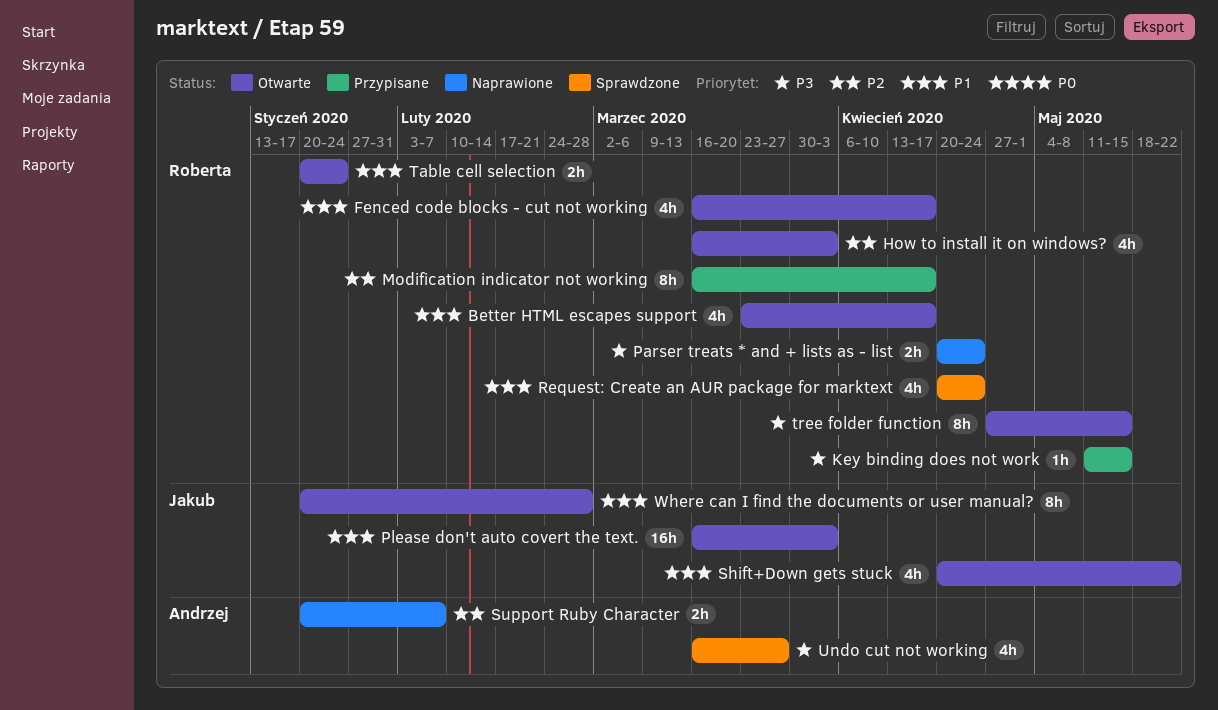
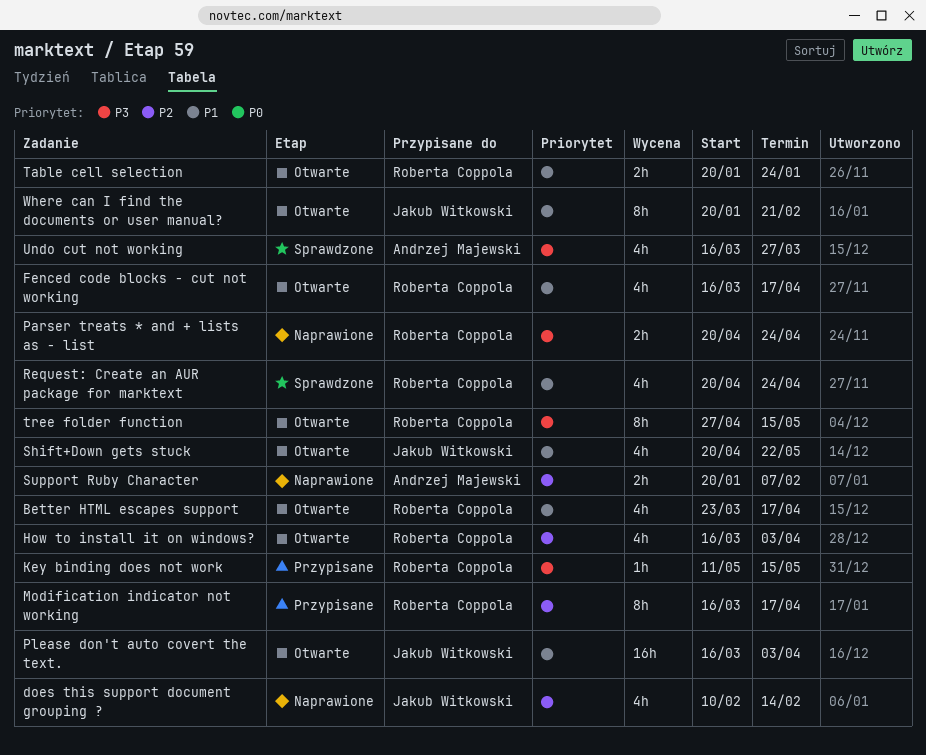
does this support document grouping ?: none -> present
Where can I find the documents or user manual?, due: Feb 28 -> Feb 21

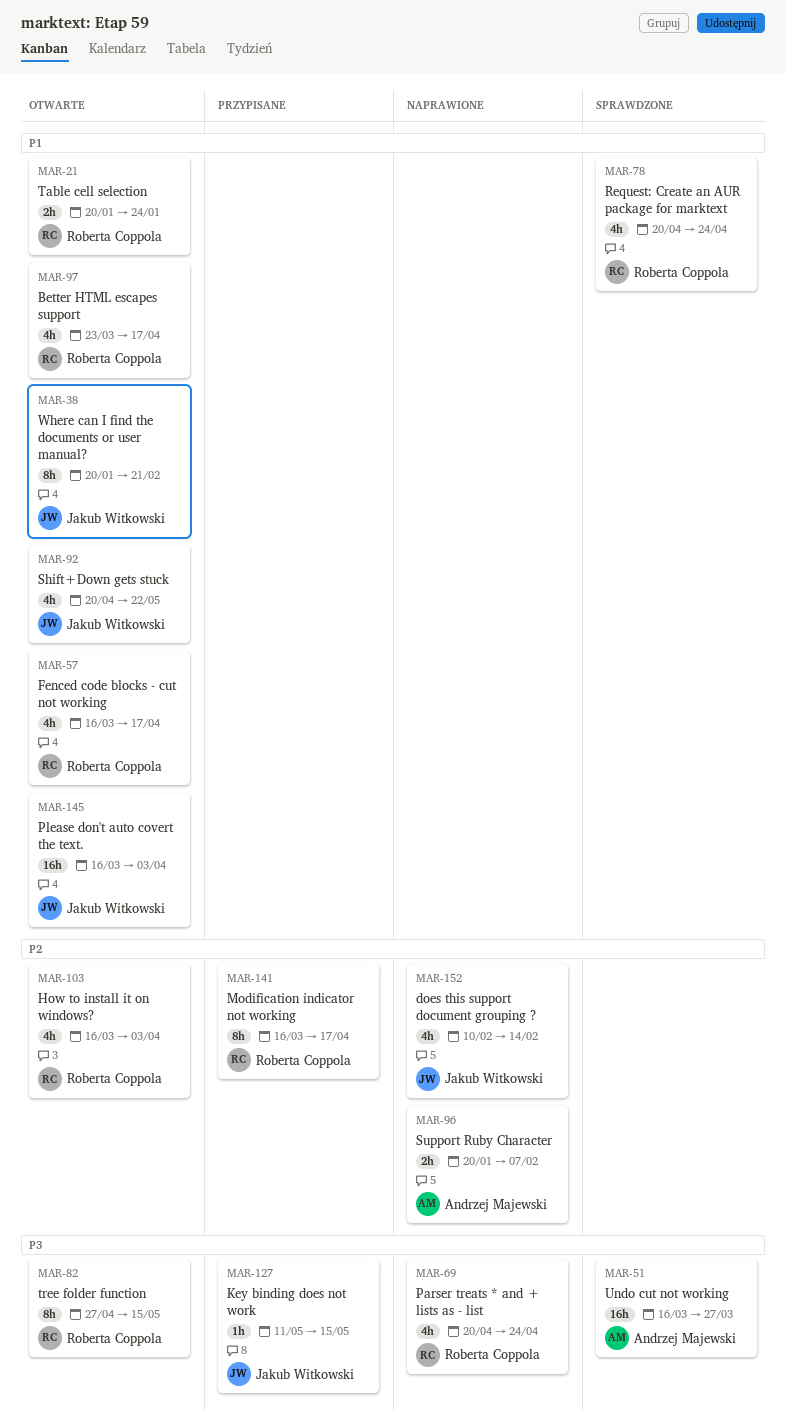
Key binding does not work, owner: Roberta Coppola -> Jakub Witkowski
Parser treats * and + lists as - list, estimate: 2h -> 4h
Undo cut not working, estimate: 4h -> 16h

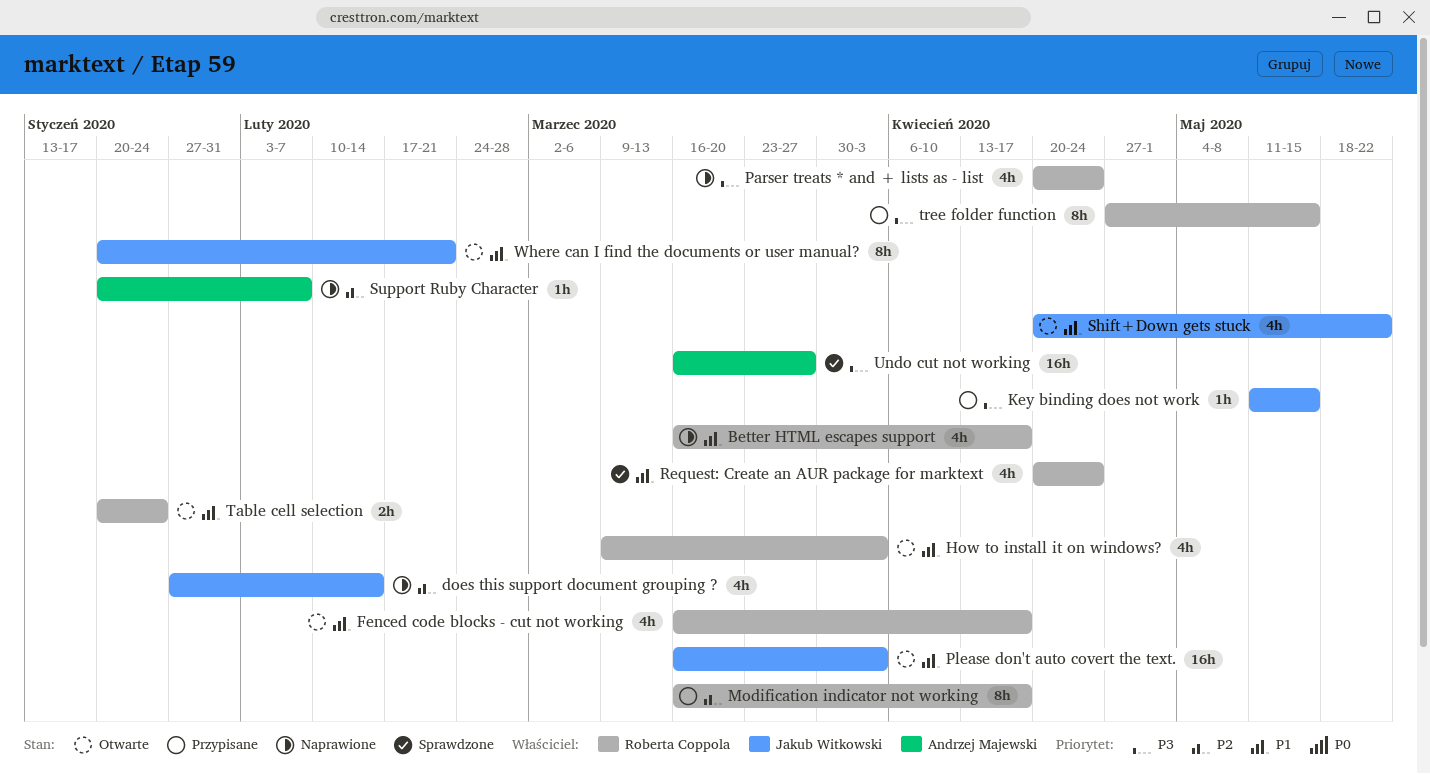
Better HTML escapes support, status: Otwarte -> Naprawione
Better HTML escapes support, start: Mar 23 -> Mar 16
does this support document grouping ?, start: Feb 10 -> Jan 27
How to install it on windows?, priority: P2 -> P1
How to install it on windows?, start: Mar 16 -> Mar 9
Support Ruby Character, estimate: 2h -> 1h
tree folder function, status: Otwarte -> Przypisane

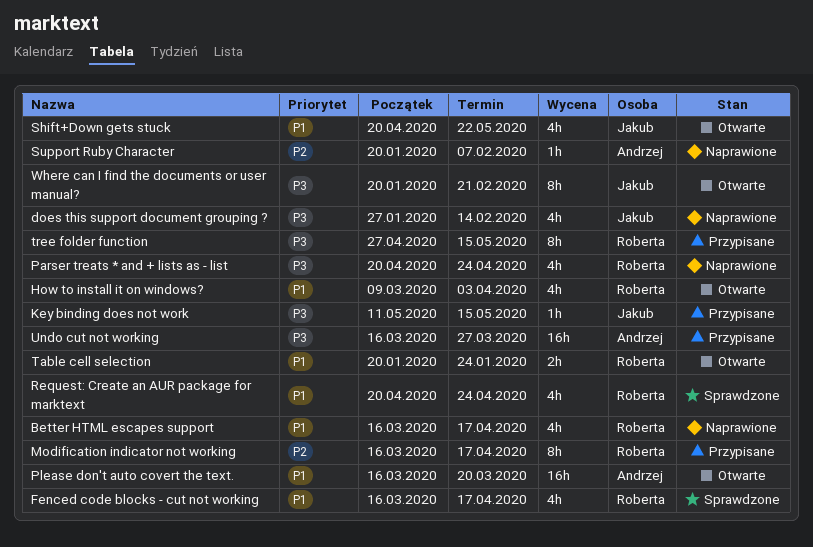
does this support document grouping ?, priority: P2 -> P3
Fenced code blocks - cut not working, status: Otwarte -> Sprawdzone
Please don't auto covert the text., owner: Jakub Witkowski -> Andrzej Majewski
Please don't auto covert the text., due: Apr 3 -> Mar 20
Undo cut not working, status: Sprawdzone -> Przypisane
Where can I find the documents or user manual?, priority: P1 -> P3

